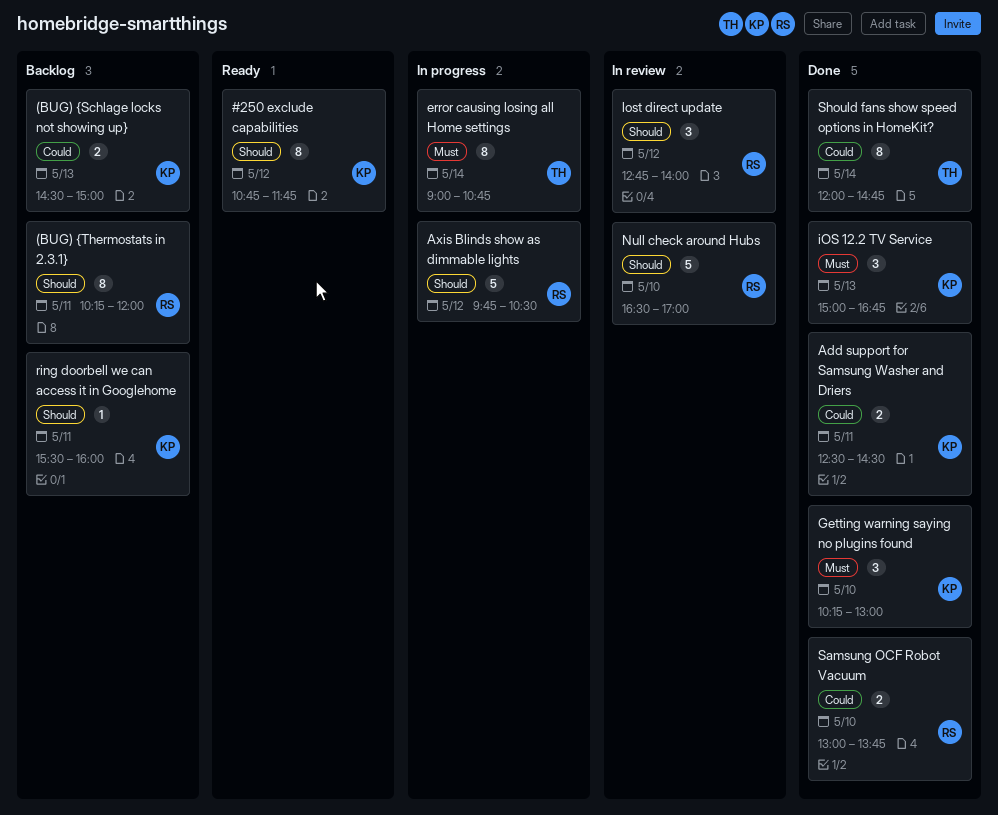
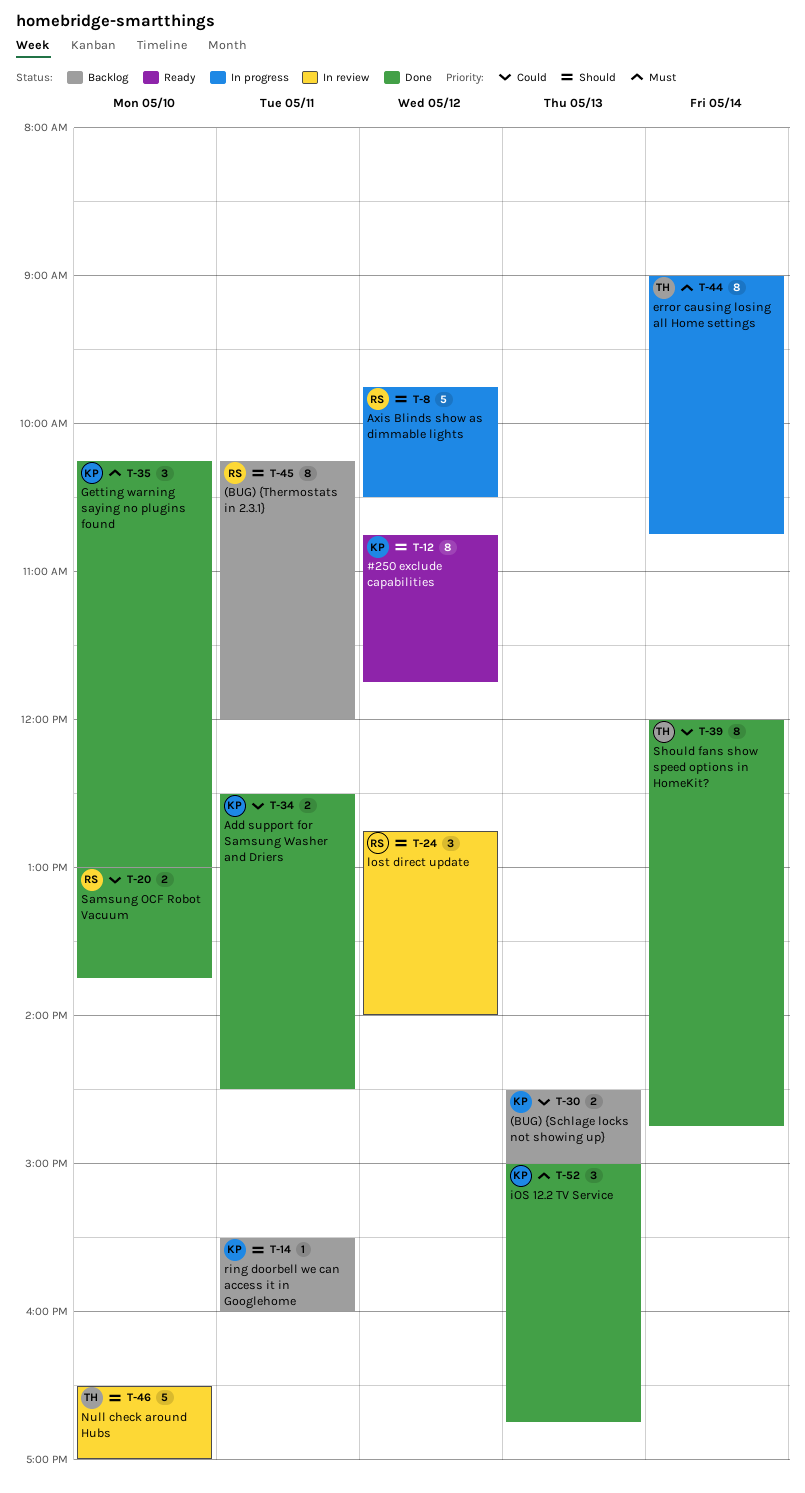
Null check around Hubs, owner: RS -> TH

